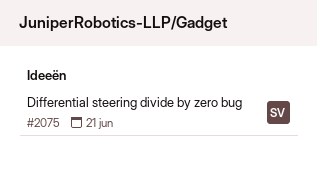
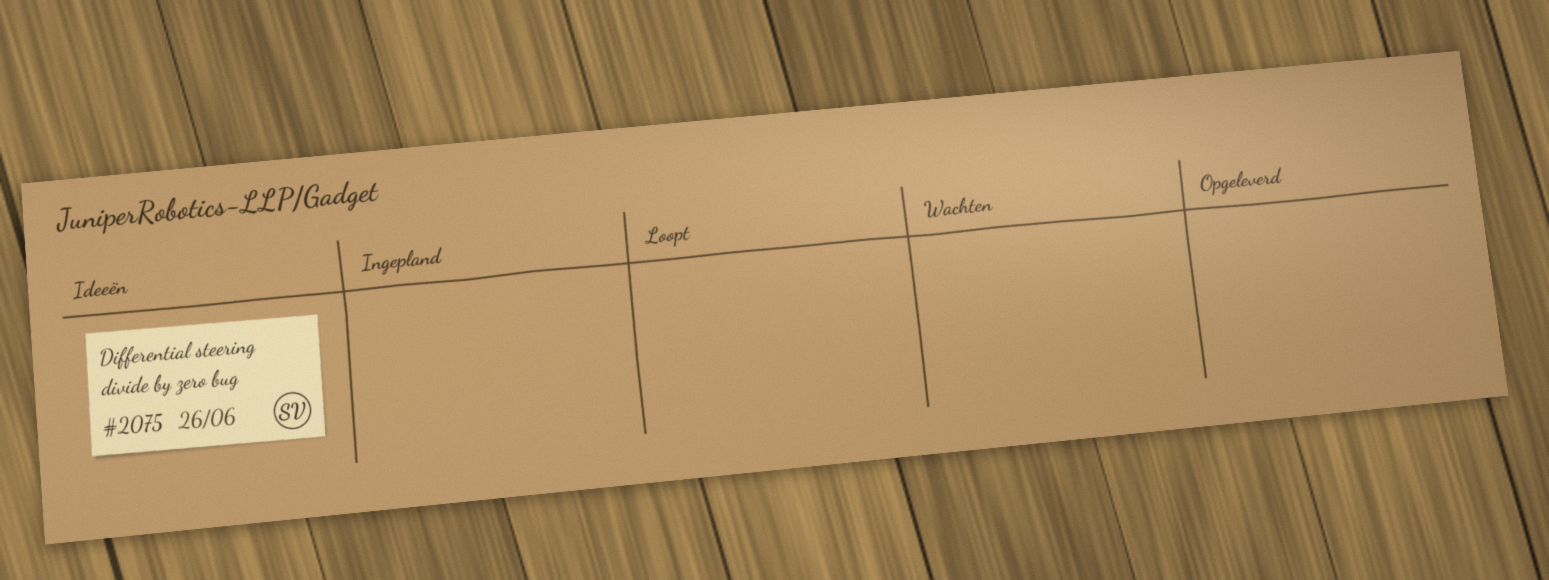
#2075, due: Jun 21 -> Jun 26

